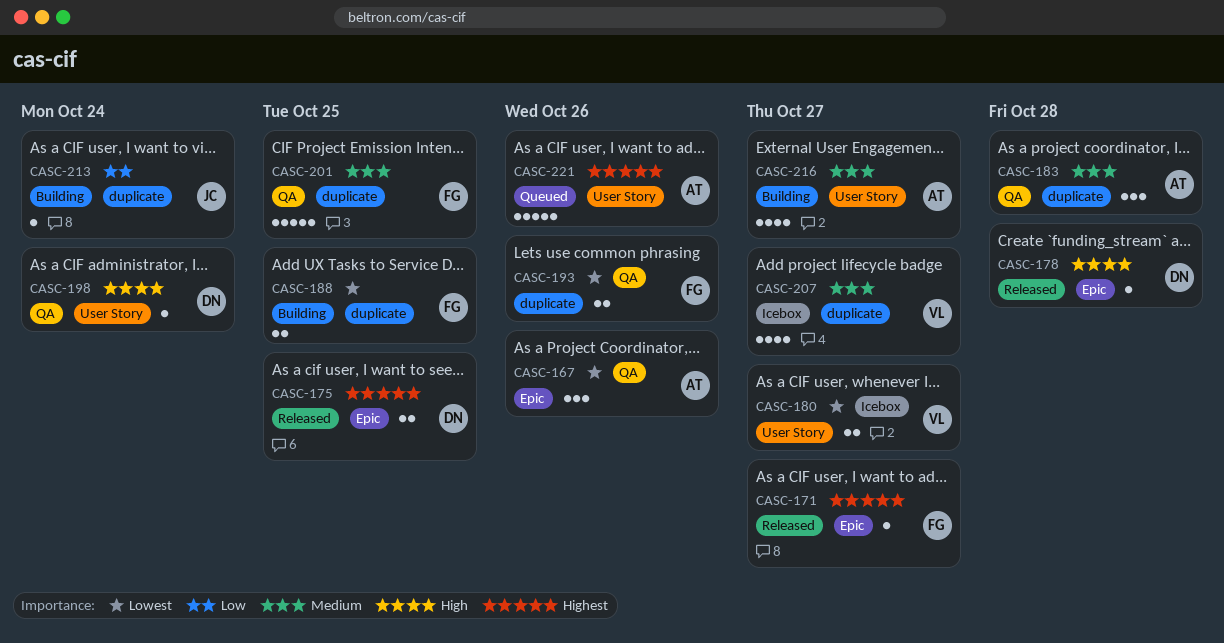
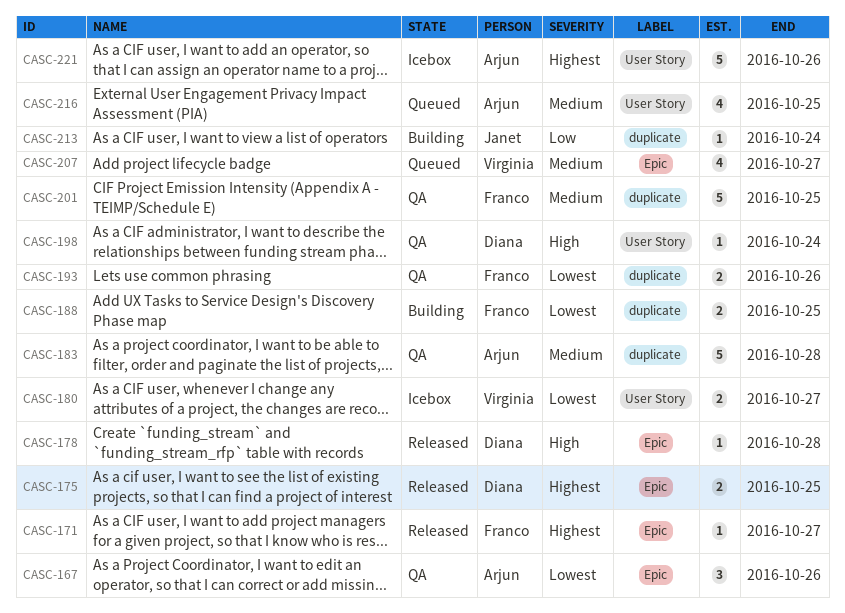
CASC-183, estimate: 3 -> 5
CASC-207, status: Icebox -> Queued
CASC-207, label: duplicate -> Epic
CASC-216, status: Building -> Queued
CASC-216, due: Oct 27 -> Oct 25
CASC-221, status: Queued -> Icebox

